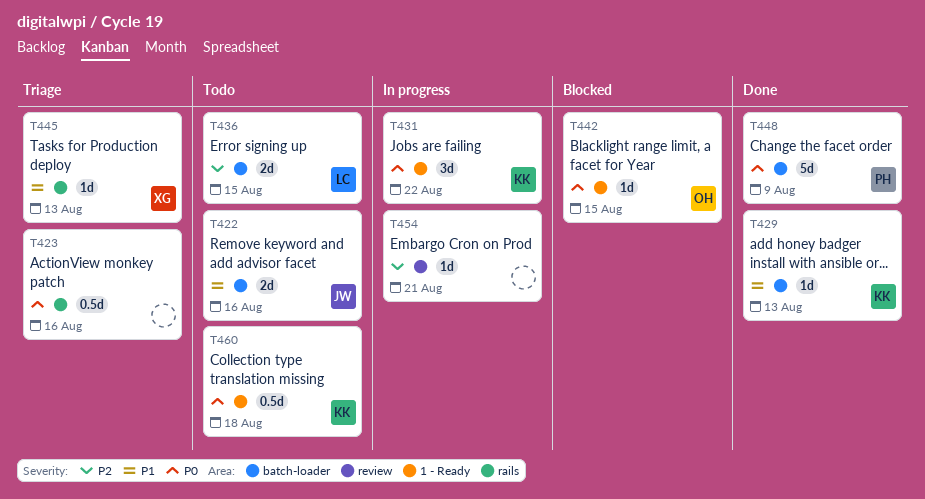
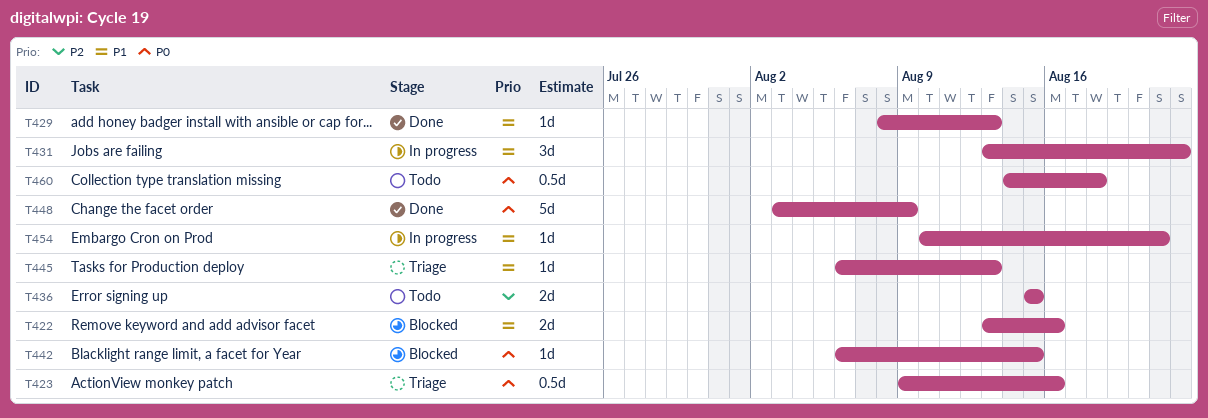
T422, status: Todo -> Blocked
T431, priority: P0 -> P1
T454, priority: P2 -> P1

